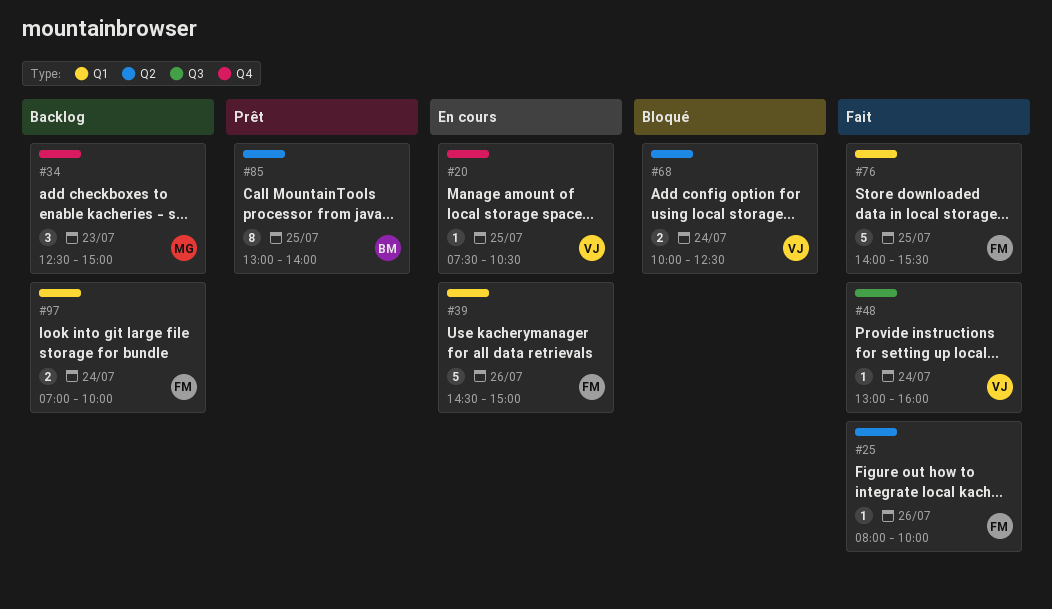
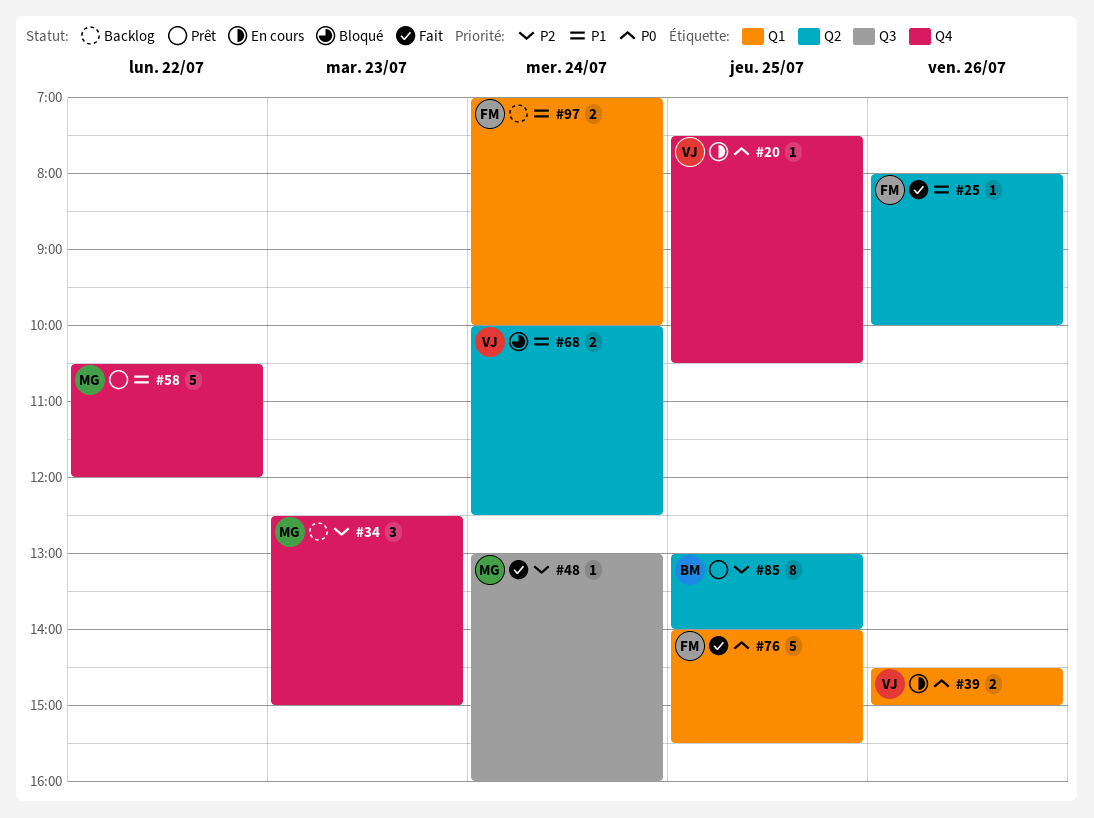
#39, owner: FM -> VJ
#39, estimate: 5 -> 2
#48, owner: VJ -> MG
#58: none -> present

